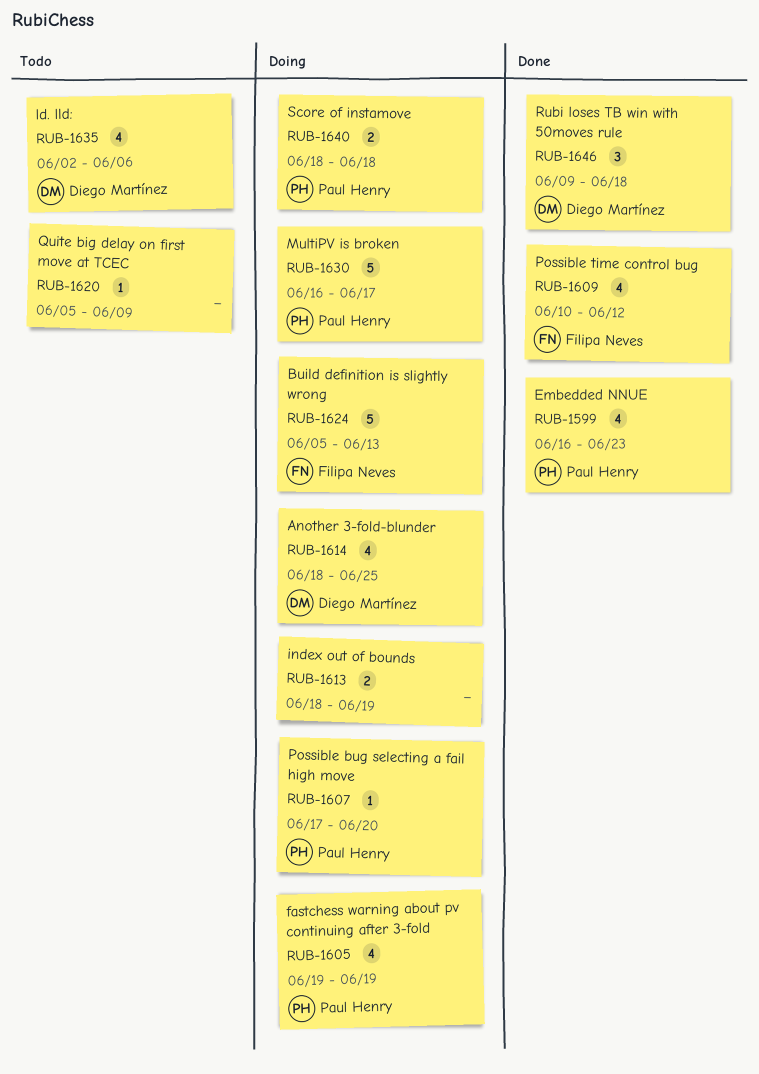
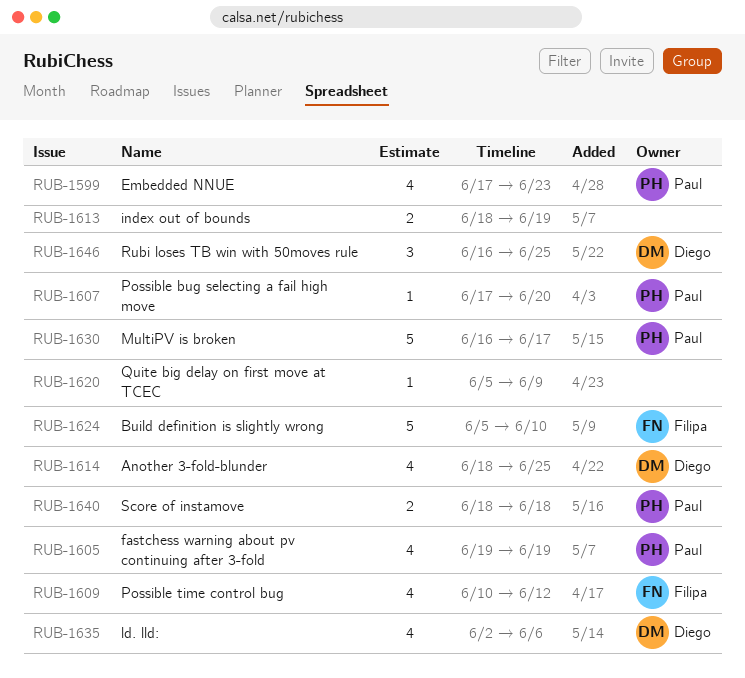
RUB-1599, start: Jun 16 -> Jun 17
RUB-1624, due: Jun 13 -> Jun 10
RUB-1646, start: Jun 9 -> Jun 16
RUB-1646, due: Jun 18 -> Jun 25

